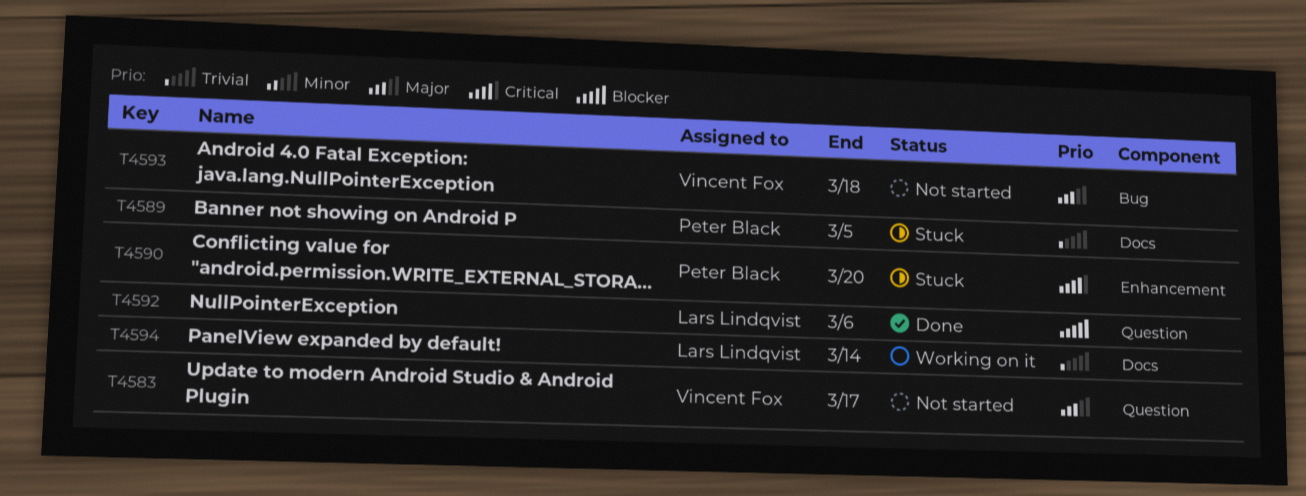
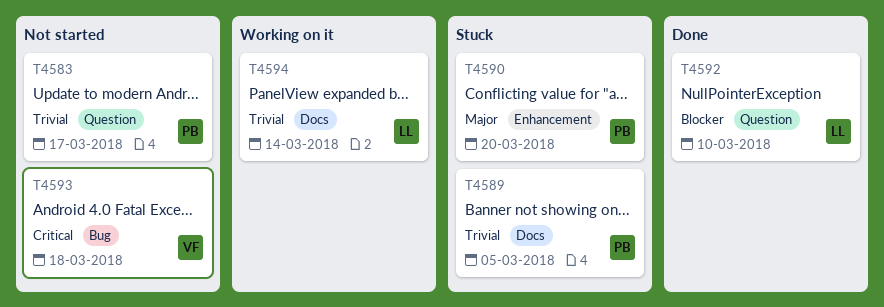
T4583, owner: Vincent Fox -> Peter Black
T4583, priority: Major -> Trivial
T4590, priority: Critical -> Major
T4592, due: Mar 6 -> Mar 10
T4593, priority: Major -> Critical

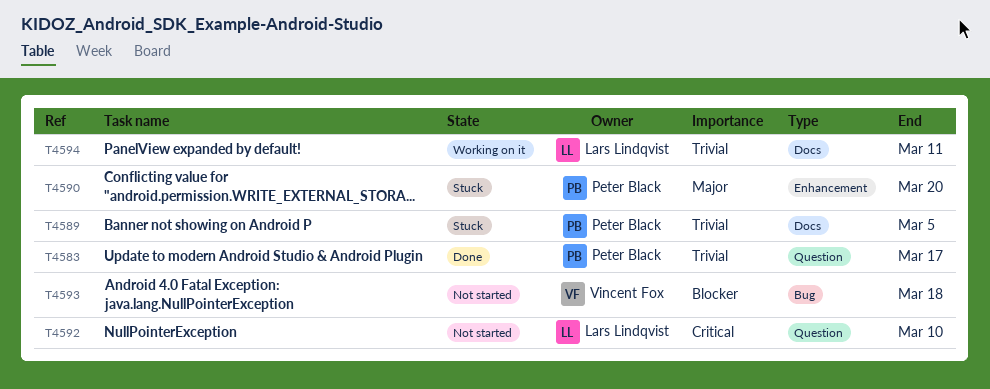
T4583, status: Not started -> Done
T4592, status: Done -> Not started
T4592, priority: Blocker -> Critical
T4593, priority: Critical -> Blocker
T4594, due: Mar 14 -> Mar 11

